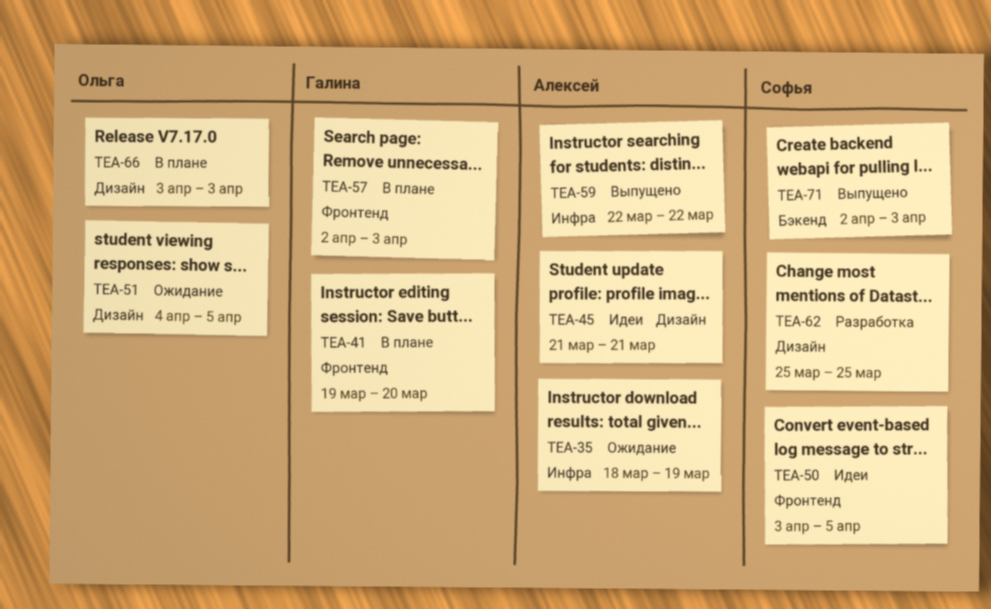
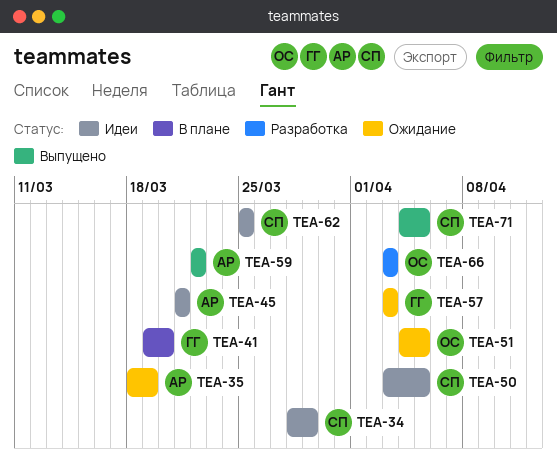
TEA-34: none -> present
TEA-57, status: В плане -> Ожидание
TEA-57, start: Apr 2 -> Apr 3
TEA-62, status: Разработка -> Идеи
TEA-66, status: В плане -> Разработка
TEA-71, start: Apr 2 -> Apr 4
TEA-71, due: Apr 3 -> Apr 5

